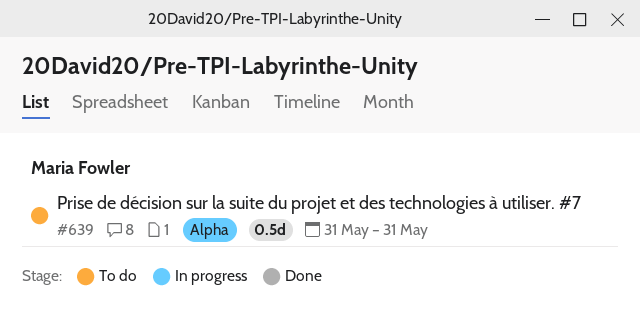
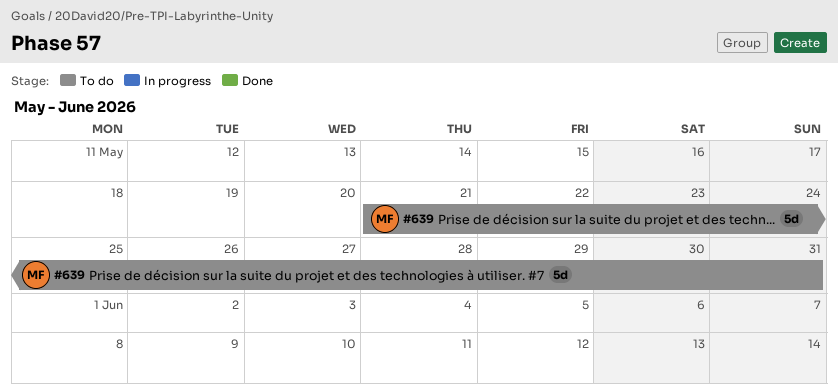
#639, estimate: 0.5d -> 5d
#639, start: May 31 -> May 21

